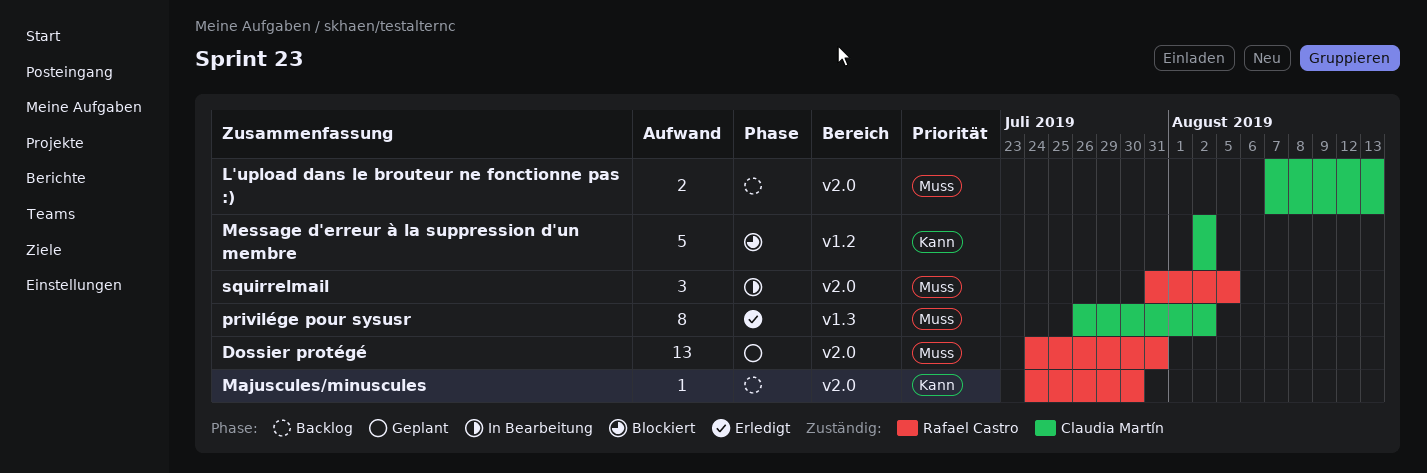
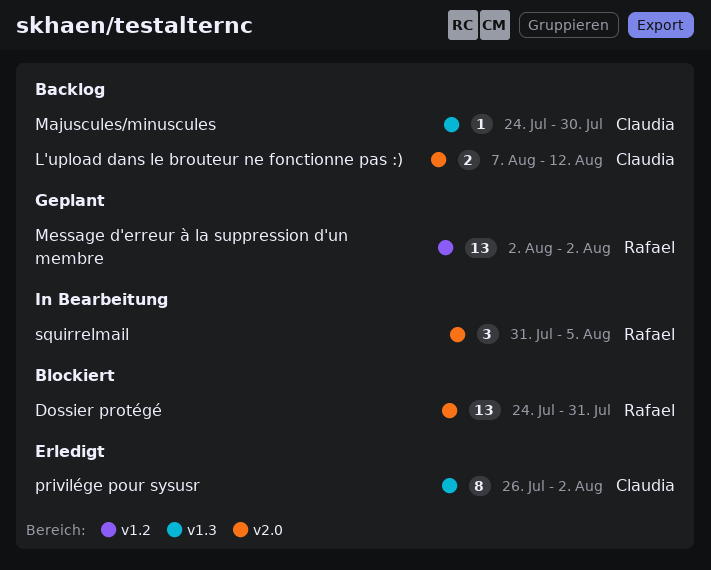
Dossier protégé, status: Geplant -> Blockiert
L'upload dans le brouteur ne fonctionne pas :), due: Aug 13 -> Aug 12
Majuscules/minuscules, owner: Rafael Castro -> Claudia Martín
Majuscules/minuscules, label: v2.0 -> v1.3
Message d'erreur à la suppression d'un membre, status: Blockiert -> Geplant
Message d'erreur à la suppression d'un membre, owner: Claudia Martín -> Rafael Castro
Message d'erreur à la suppression d'un membre, estimate: 5 -> 13

